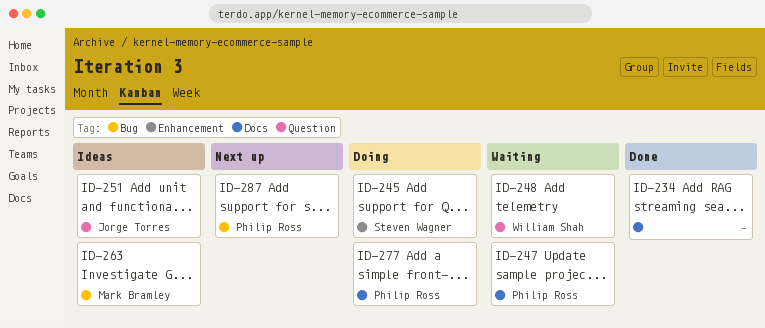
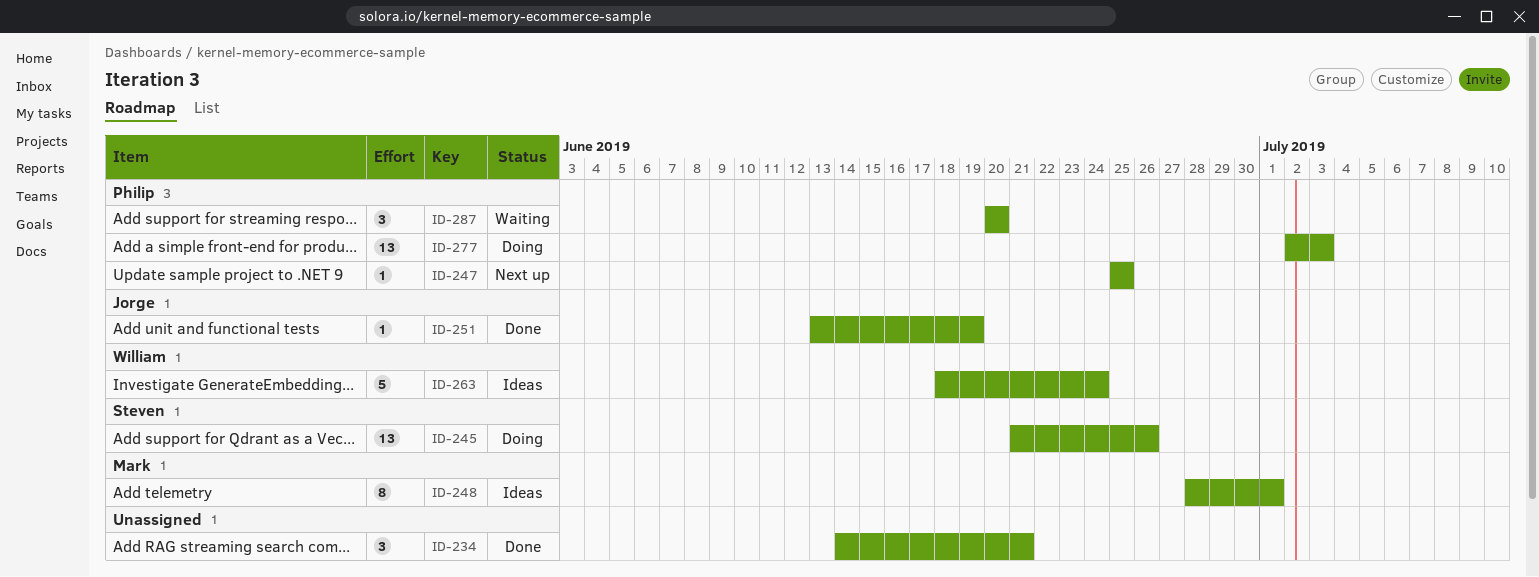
ID-247, status: Waiting -> Next up
ID-248, status: Waiting -> Ideas
ID-248, owner: William Shah -> Mark Bramley
ID-251, status: Ideas -> Done
ID-263, owner: Mark Bramley -> William Shah
ID-287, status: Next up -> Waiting

